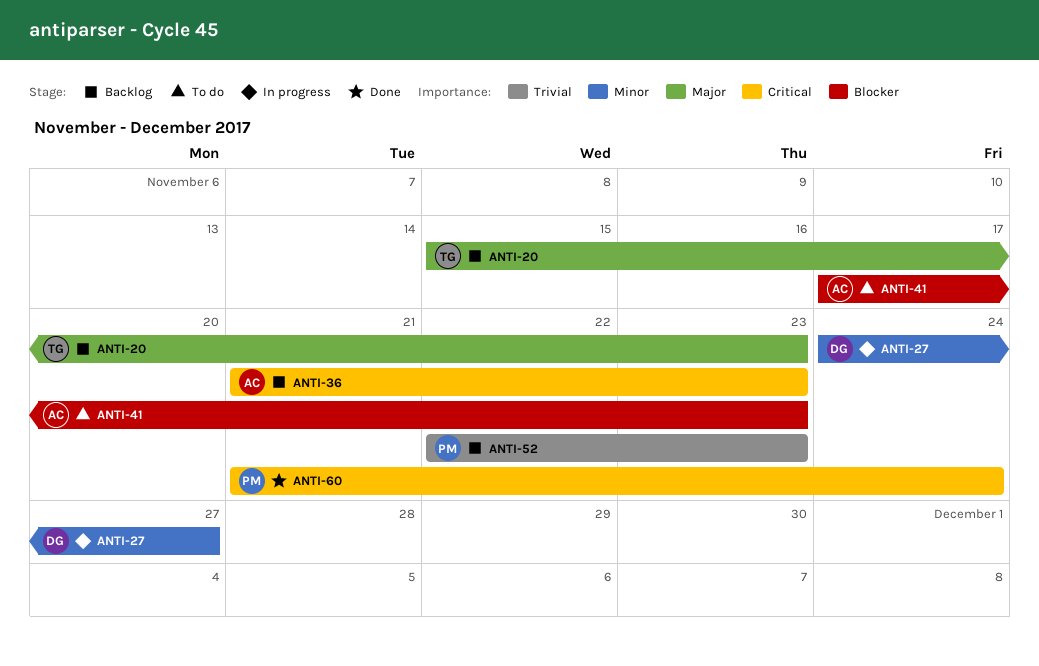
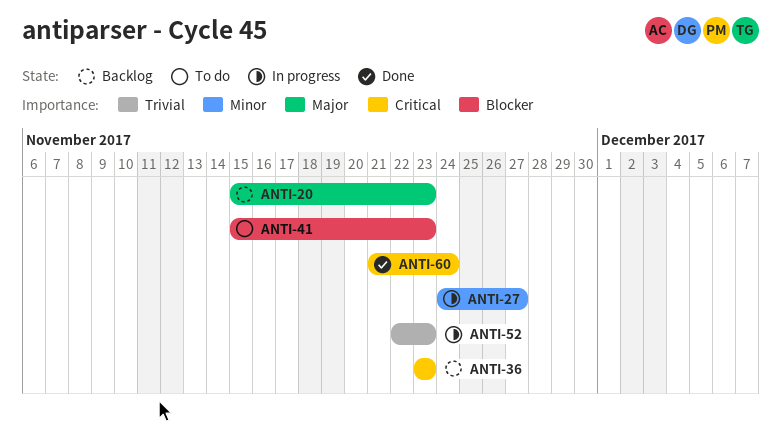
ANTI-36, start: Nov 21 -> Nov 23
ANTI-41, start: Nov 17 -> Nov 15
ANTI-52, status: Backlog -> In progress

